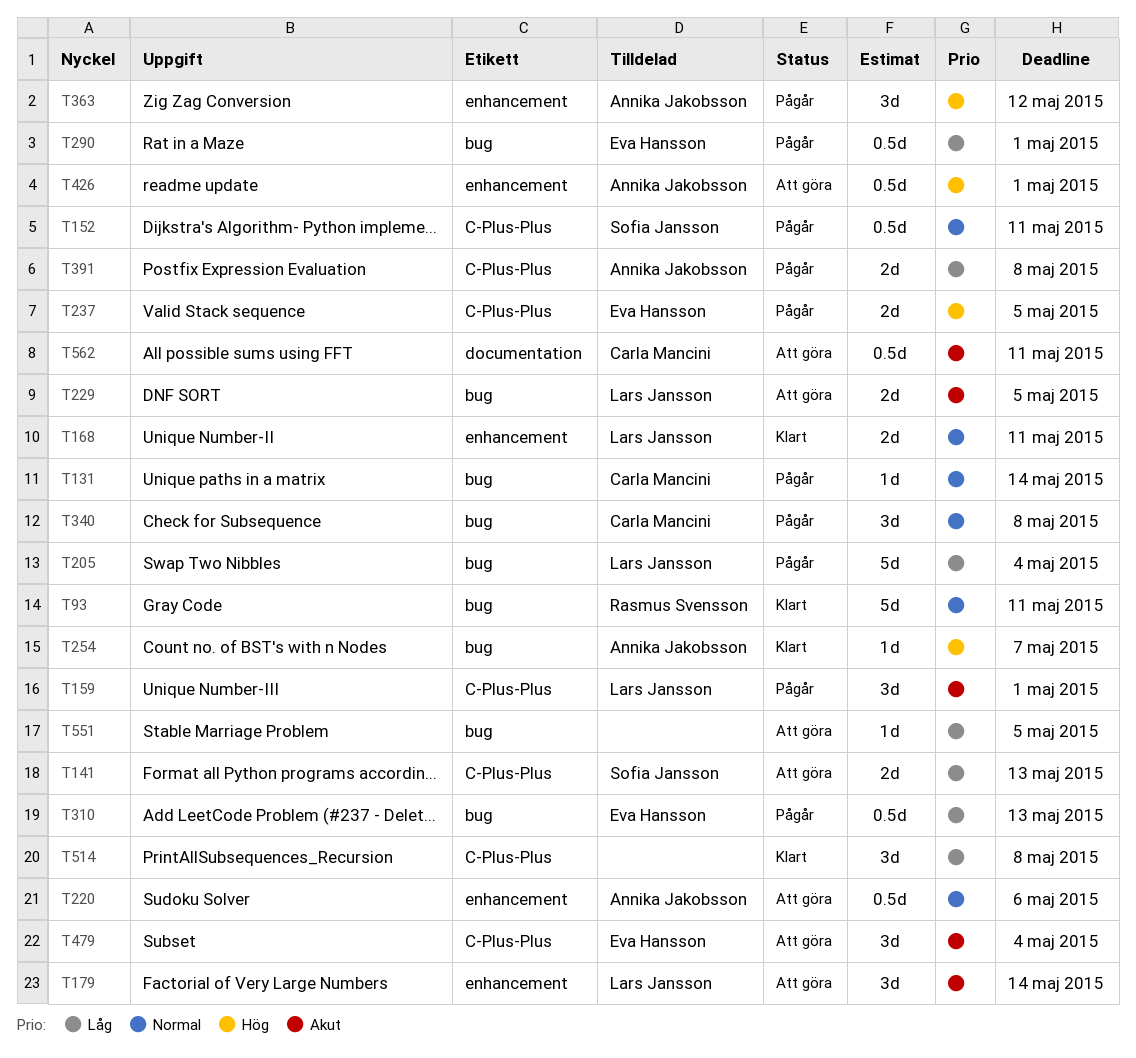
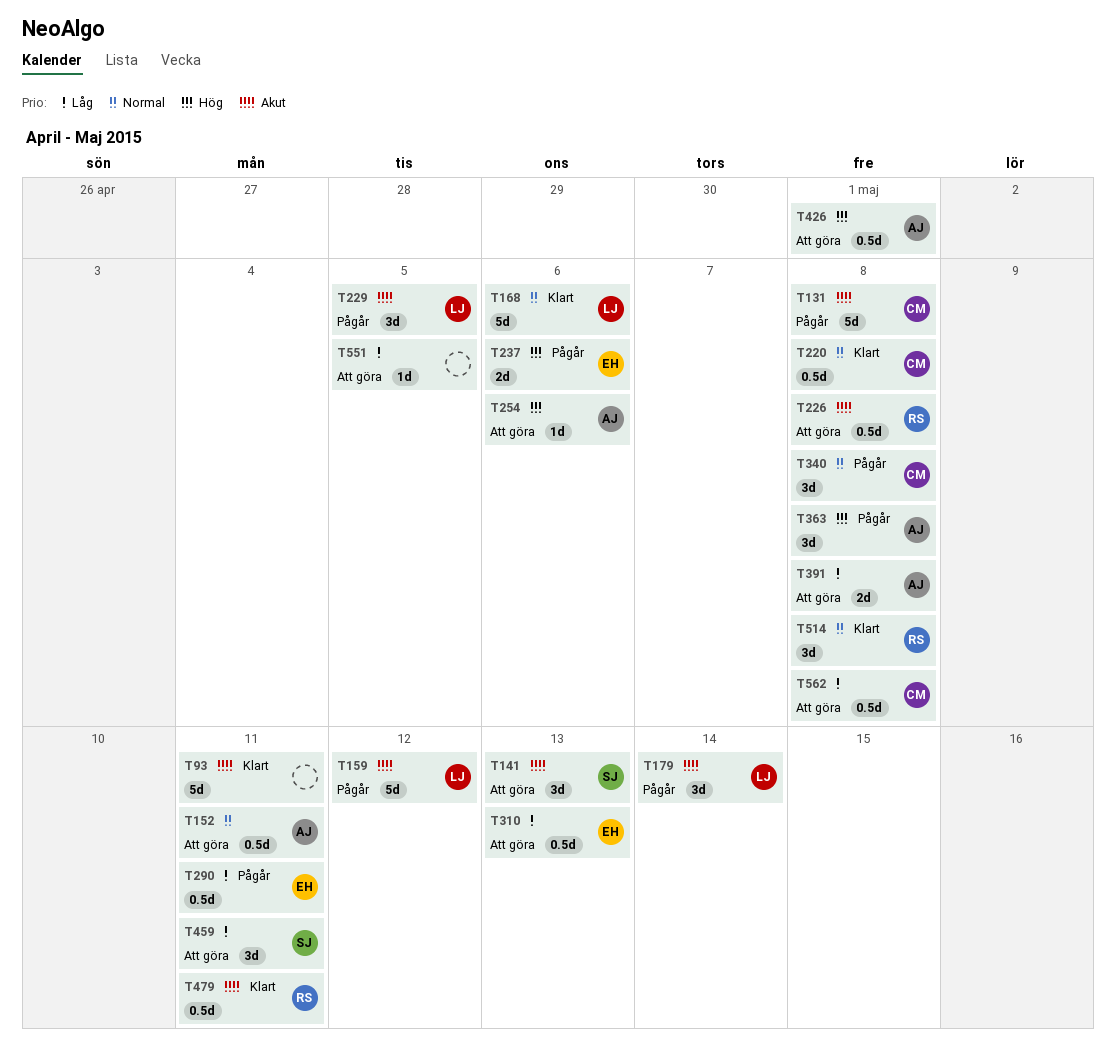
T93, owner: Rasmus Svensson -> none
T93, priority: Normal -> Akut
T131, priority: Normal -> Akut
T131, estimate: 1d -> 5d
T131, due: May 14 -> May 8
T141, priority: Låg -> Akut
T141, estimate: 2d -> 3d
T152, status: Pågår -> Att göra
T152, owner: Sofia Jansson -> Annika Jakobsson
T159, estimate: 3d -> 5d
T159, due: May 1 -> May 12
T168, estimate: 2d -> 5d
T168, due: May 11 -> May 6
T179, status: Att göra -> Pågår
T205: present -> none
T220, status: Att göra -> Klart
T220, owner: Annika Jakobsson -> Carla Mancini
T220, due: May 6 -> May 8
T226: none -> present
T229, status: Att göra -> Pågår
T229, estimate: 2d -> 3d
T237, due: May 5 -> May 6
T254, status: Klart -> Att göra
T254, due: May 7 -> May 6
T290, due: May 1 -> May 11
T310, status: Pågår -> Att göra
T363, due: May 12 -> May 8
T391, status: Pågår -> Att göra
T459: none -> present
T479, status: Att göra -> Klart
T479, owner: Eva Hansson -> Rasmus Svensson
T479, estimate: 3d -> 0.5d
T479, due: May 4 -> May 11
T514, owner: none -> Rasmus Svensson
T514, priority: Låg -> Normal
T562, priority: Akut -> Låg
T562, due: May 11 -> May 8

